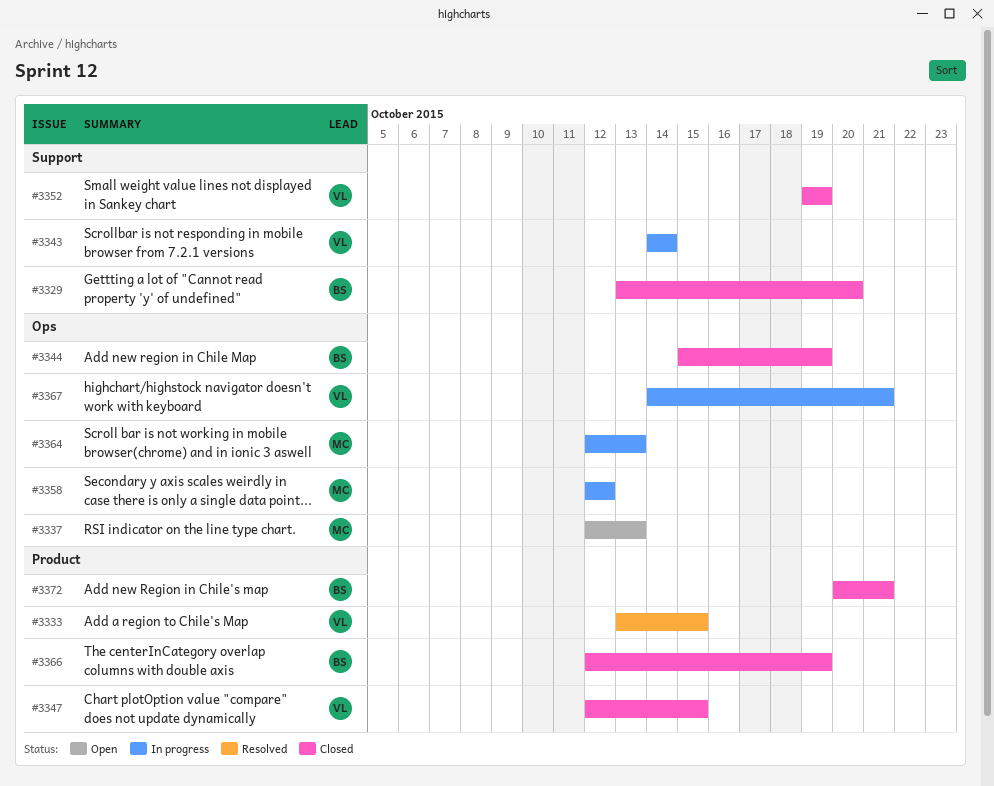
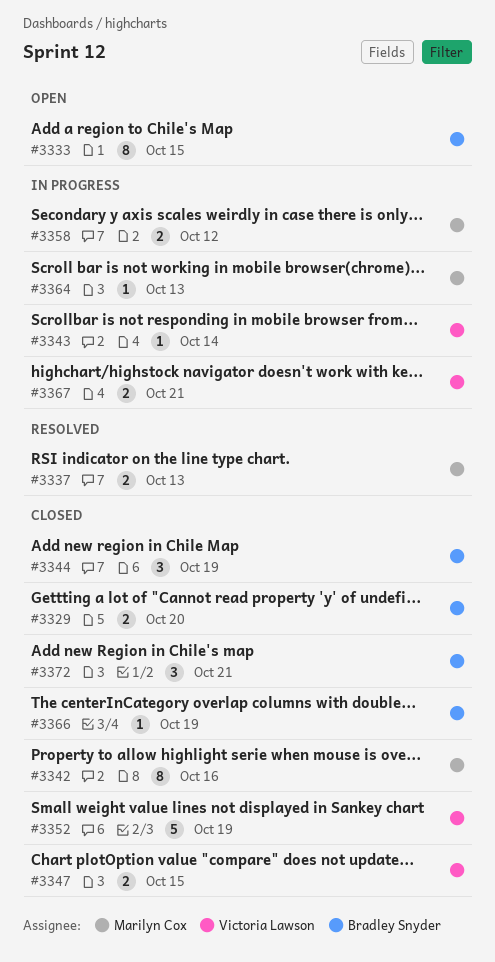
#3333, status: Resolved -> Open
#3333, owner: Victoria Lawson -> Bradley Snyder
#3337, status: Open -> Resolved
#3342: none -> present

